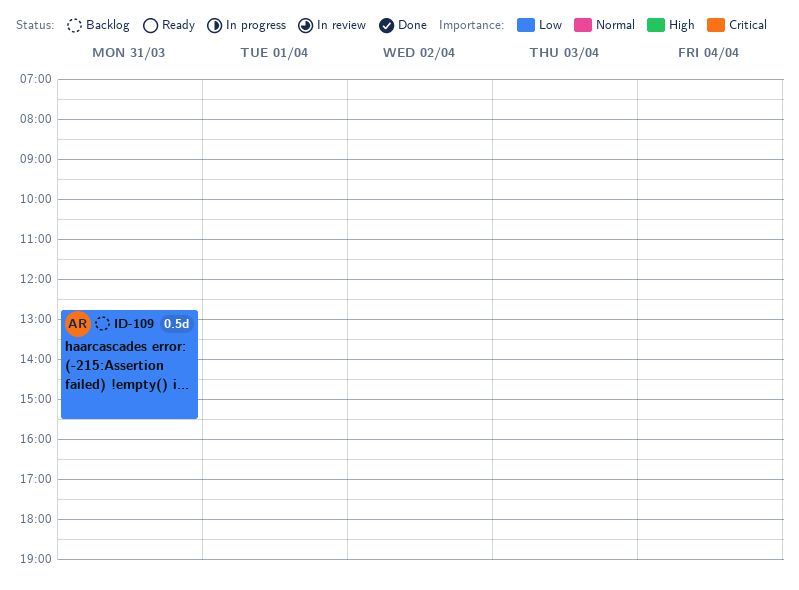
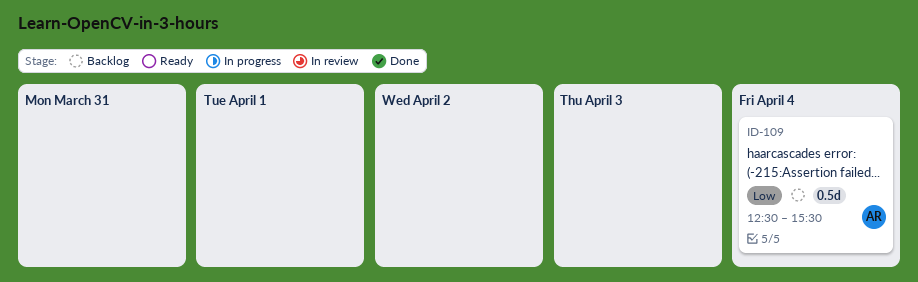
ID-109, day: Mar 31 -> Apr 4
ID-109, begins: 12:45 -> 12:30

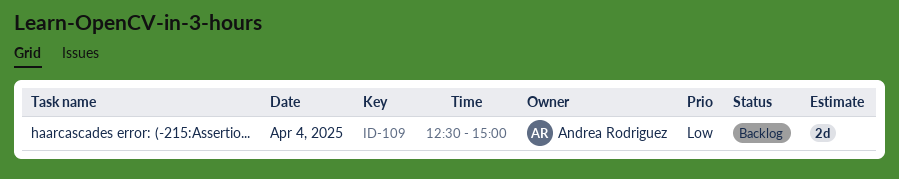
ID-109, estimate: 0.5d -> 2d
ID-109, ends: 15:30 -> 15:00

